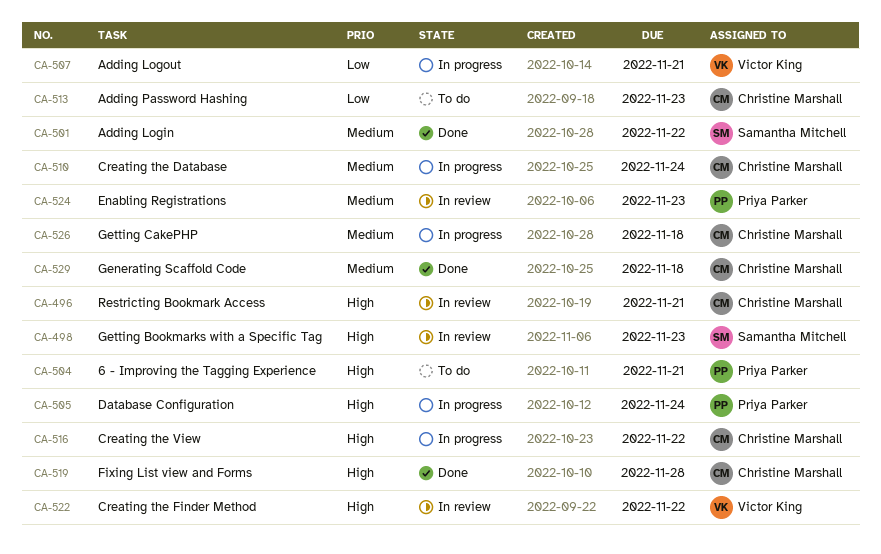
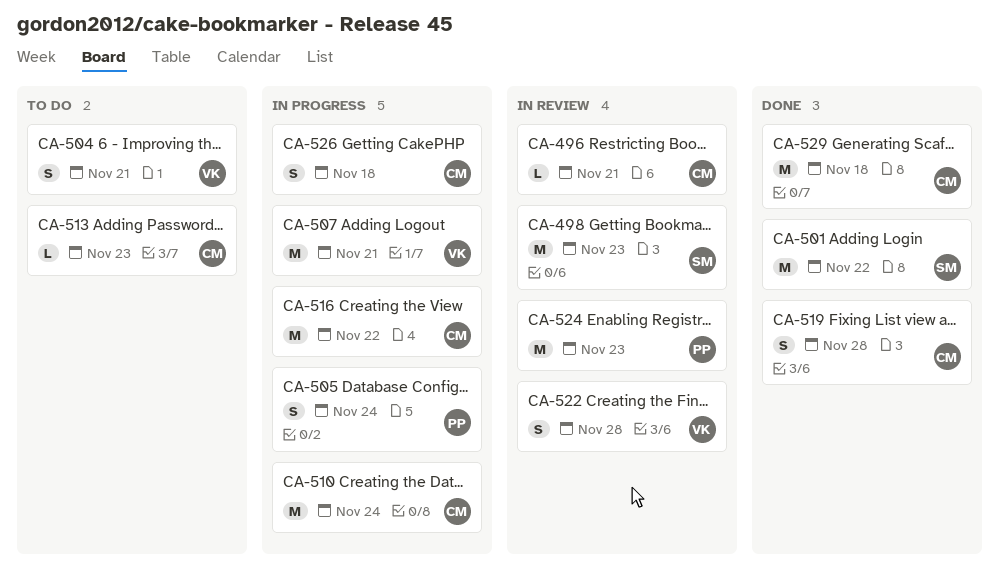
CA-504, owner: Priya Parker -> Victor King
CA-522, due: Nov 22 -> Nov 28

